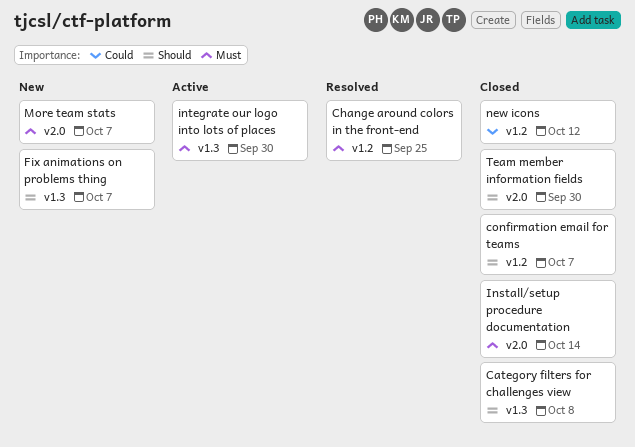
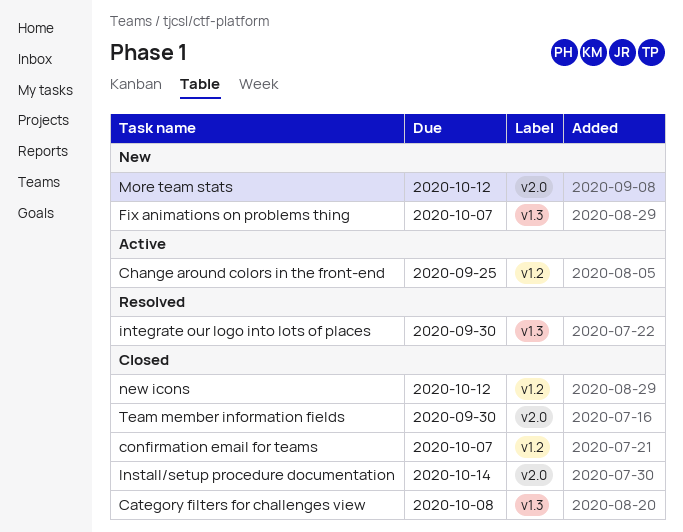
Change around colors in the front-end, status: Resolved -> Active
integrate our logo into lots of places, status: Active -> Resolved
More team stats, due: Oct 7 -> Oct 12

